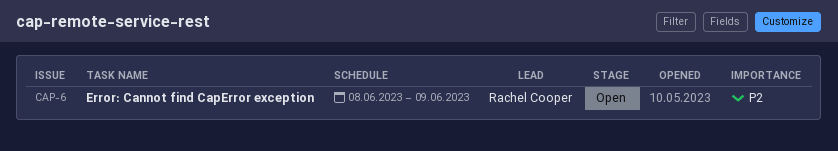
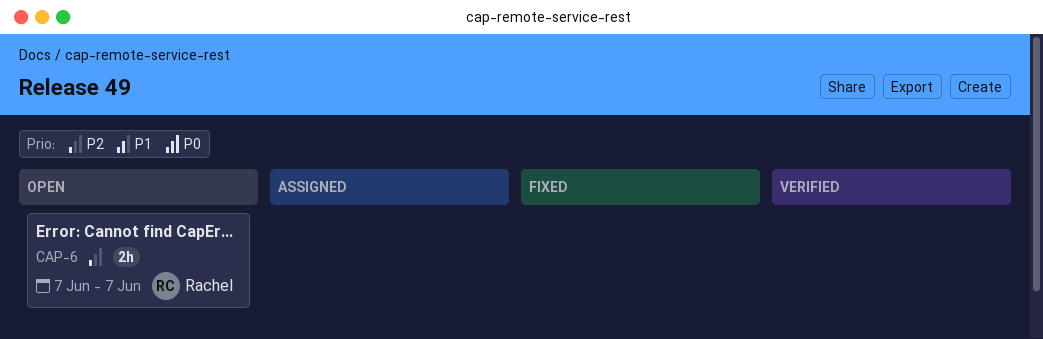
CAP-6, start: Jun 8 -> Jun 7
CAP-6, due: Jun 9 -> Jun 7

